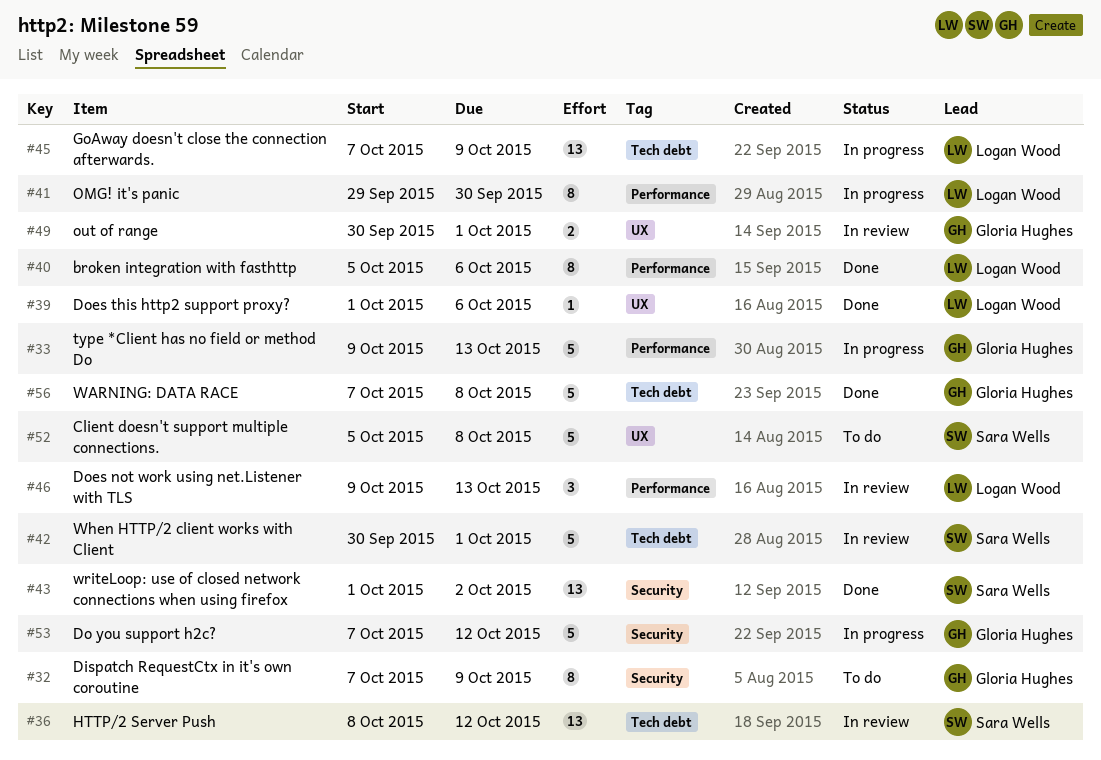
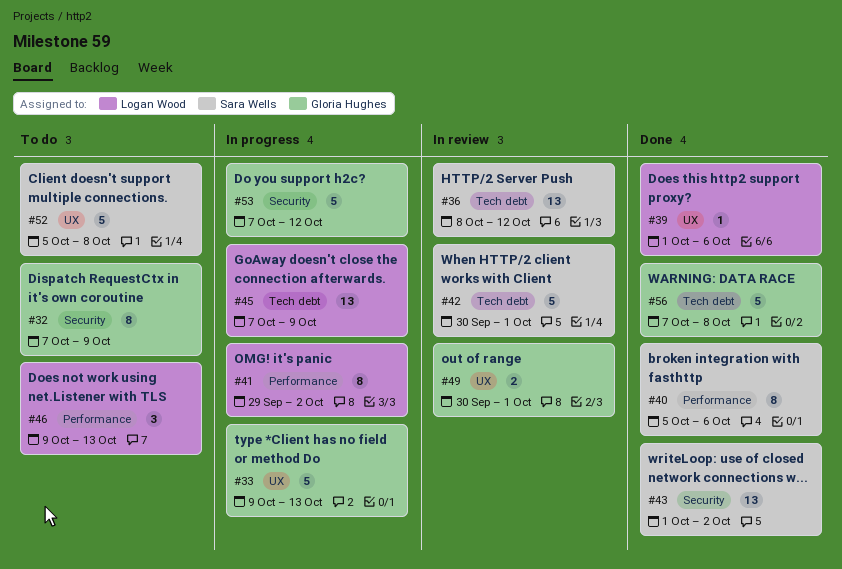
#33, label: Performance -> UX
#40, owner: Logan Wood -> Sara Wells
#41, due: Sep 30 -> Oct 2
#46, status: In review -> To do

